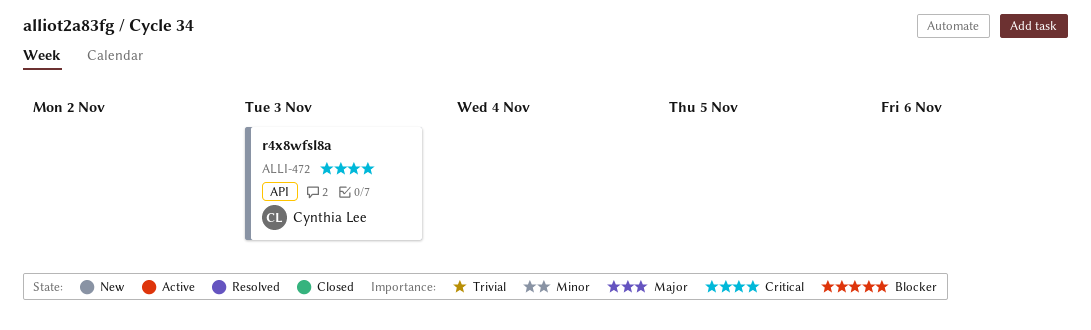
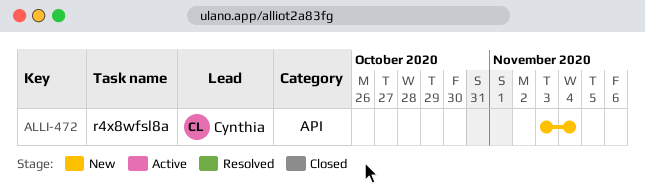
ALLI-472, due: Nov 3 -> Nov 4

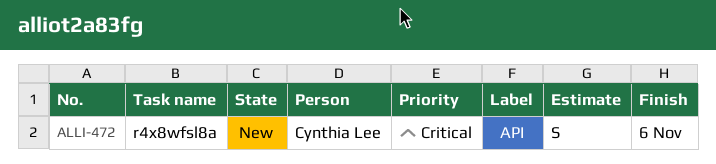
ALLI-472, due: Nov 4 -> Nov 6

